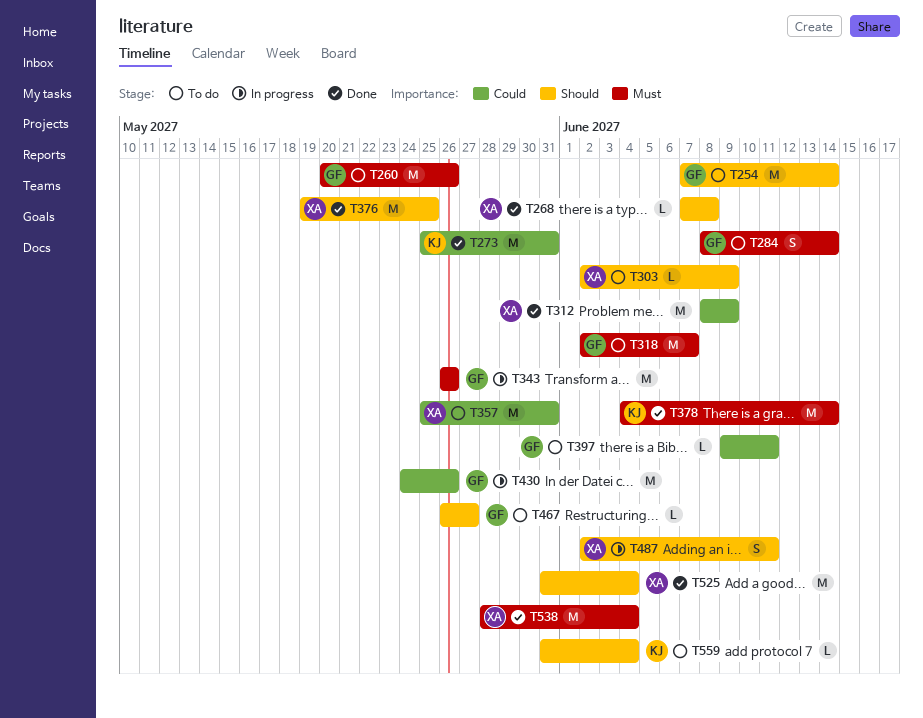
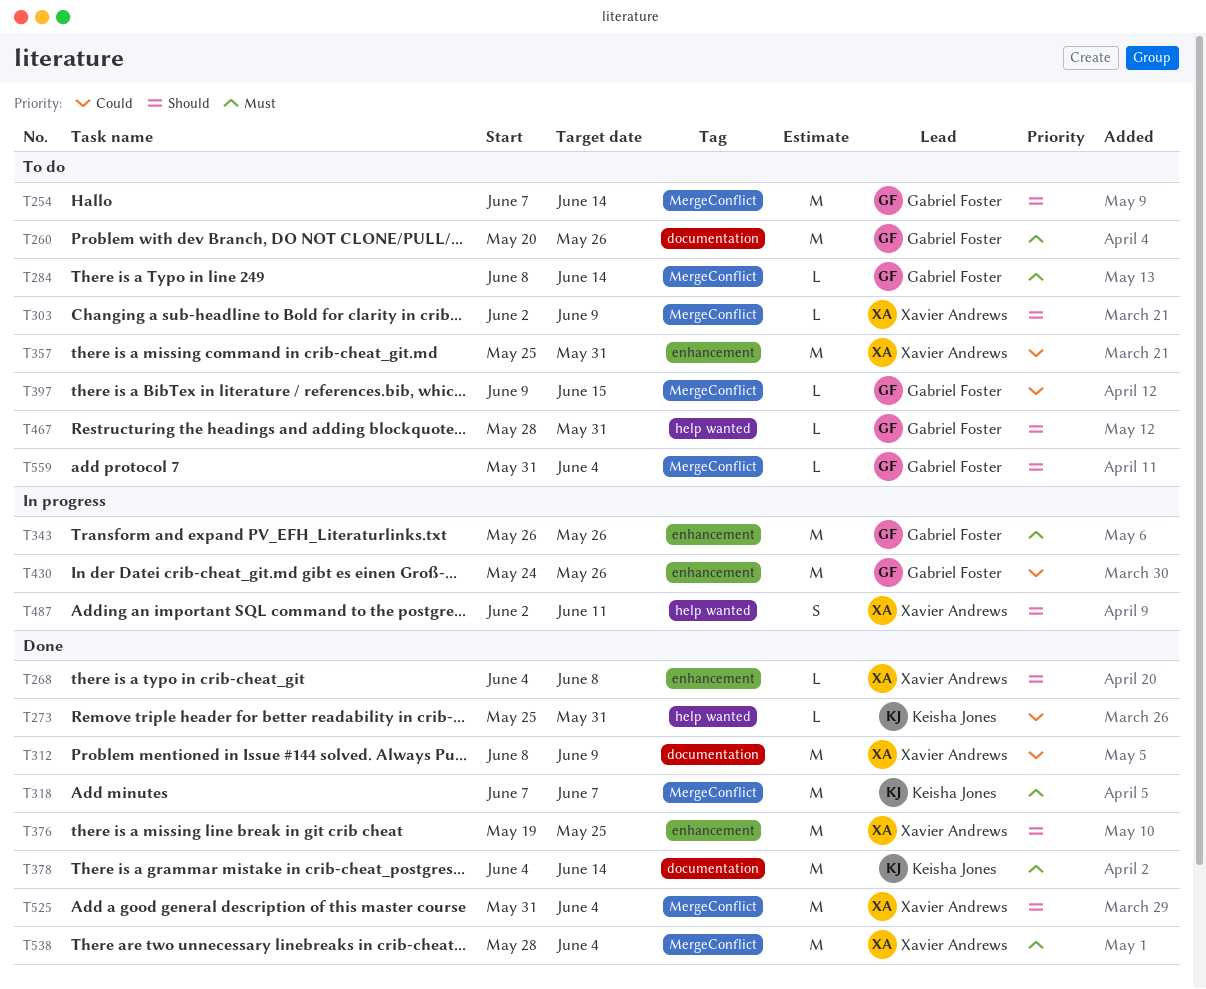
T268, start: Jun 7 -> Jun 4
T273, estimate: M -> L
T284, estimate: S -> L
T318, status: To do -> Done
T318, owner: Gabriel Foster -> Keisha Jones
T318, start: Jun 2 -> Jun 7
T397, due: Jun 11 -> Jun 15
T467, start: May 26 -> May 28
T467, due: May 27 -> May 31
T559, owner: Keisha Jones -> Gabriel Foster

